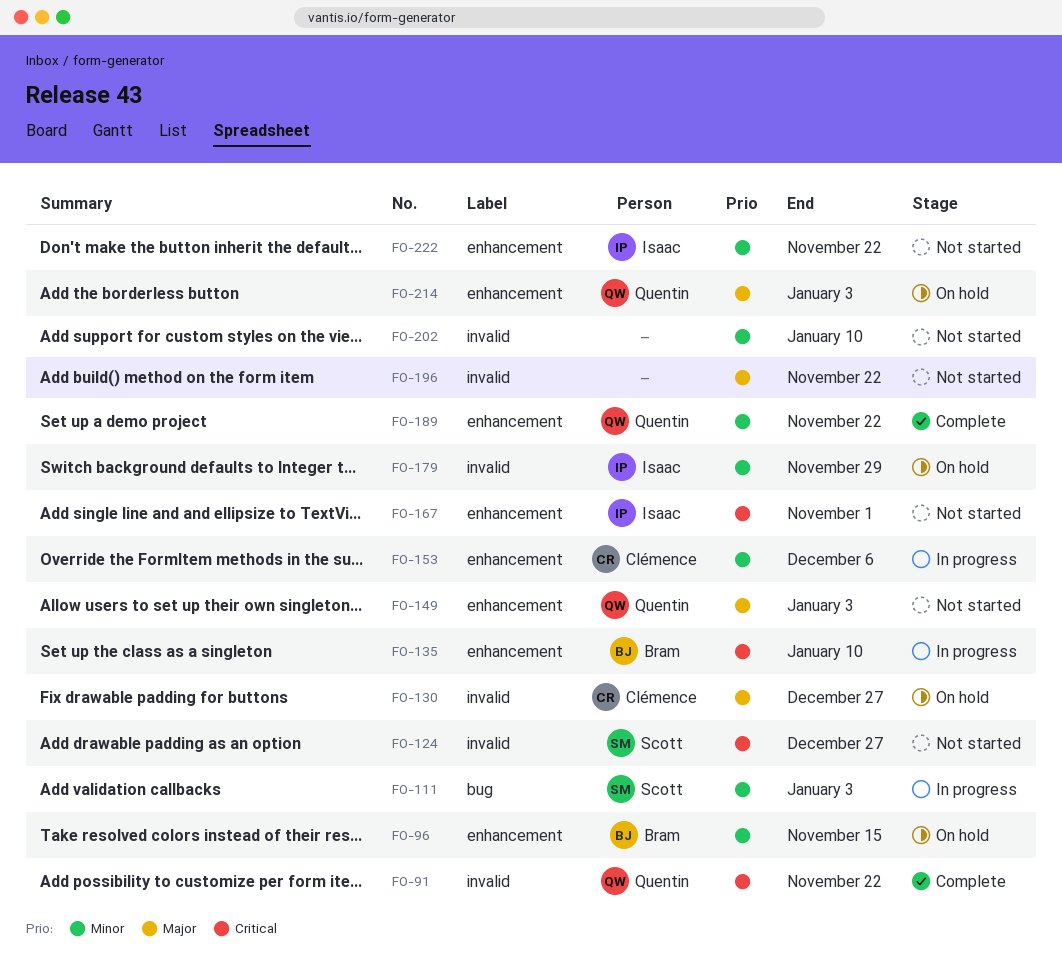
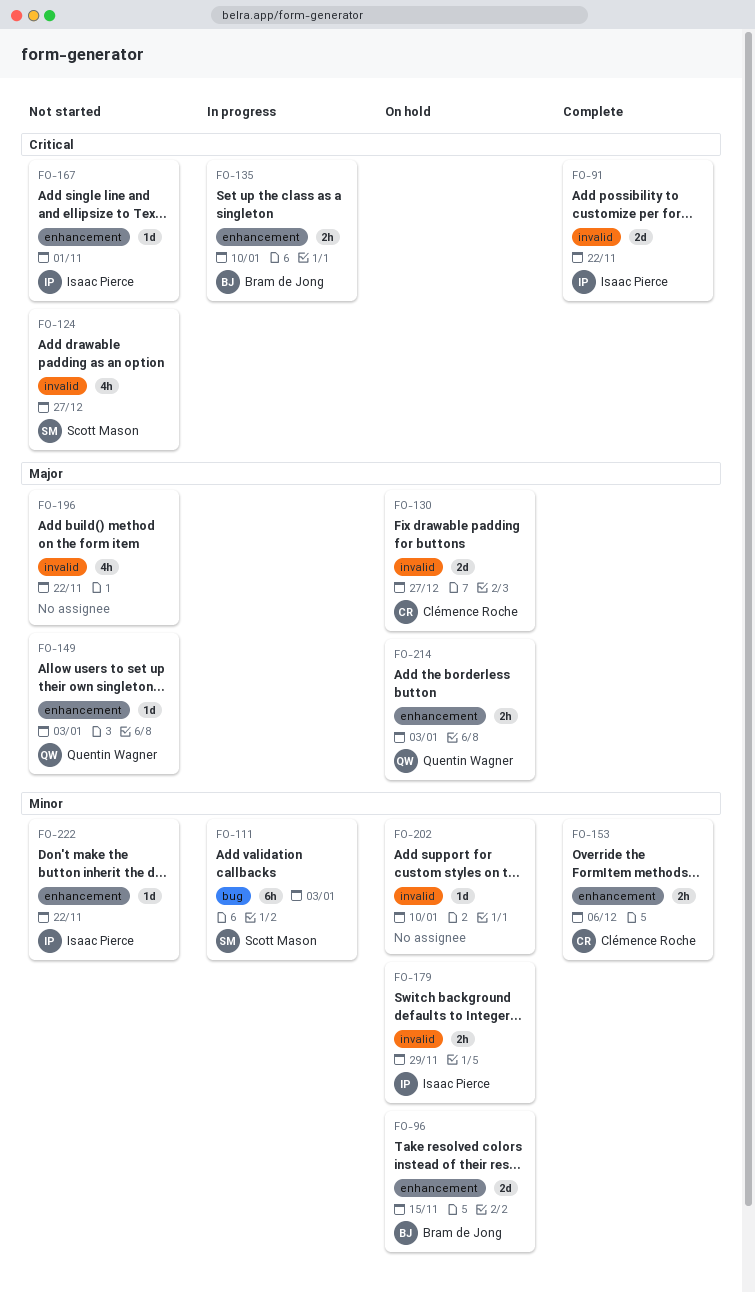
FO-91, owner: Quentin Wagner -> Isaac Pierce
FO-153, status: In progress -> Complete
FO-189: present -> none
FO-202, status: Not started -> On hold

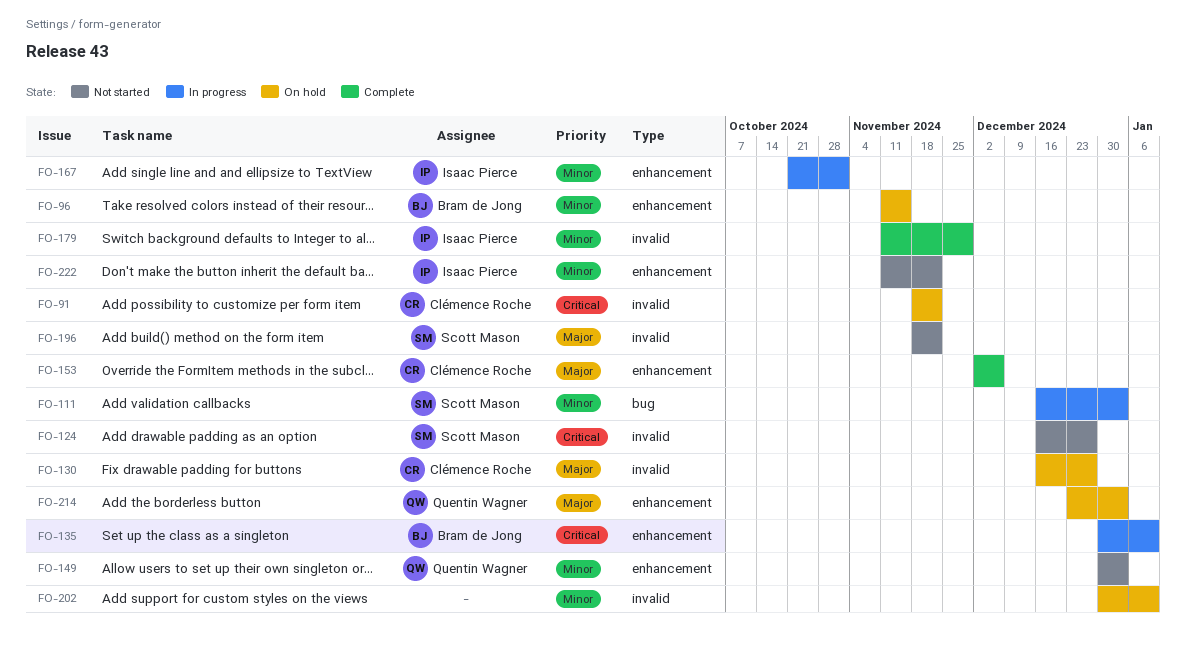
FO-91, status: Complete -> On hold
FO-91, owner: Isaac Pierce -> Clémence Roche
FO-149, priority: Major -> Minor
FO-153, priority: Minor -> Major
FO-167, status: Not started -> In progress
FO-167, priority: Critical -> Minor
FO-179, status: On hold -> Complete
FO-196, owner: none -> Scott Mason

